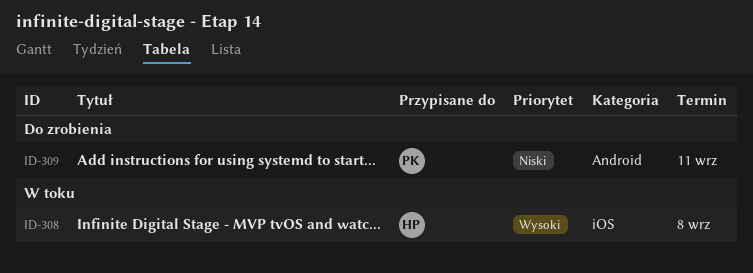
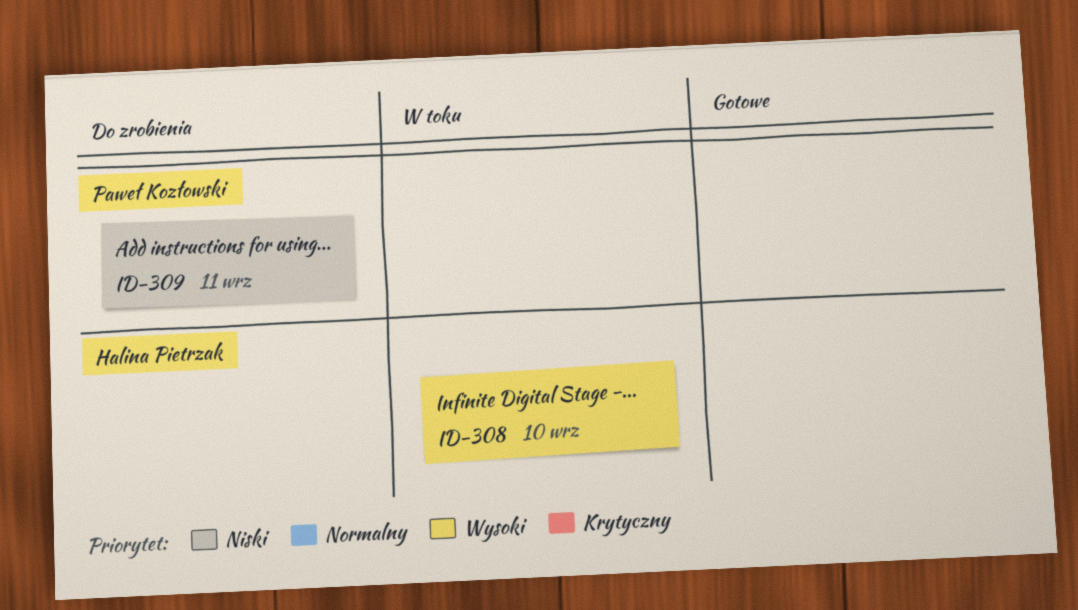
ID-308, due: Sep 8 -> Sep 10

